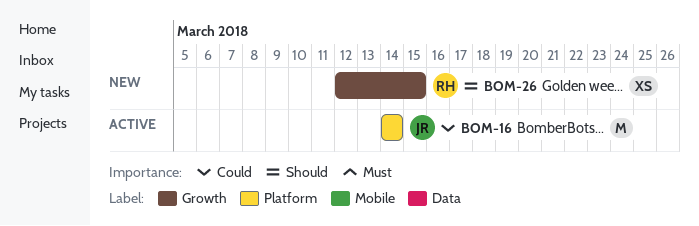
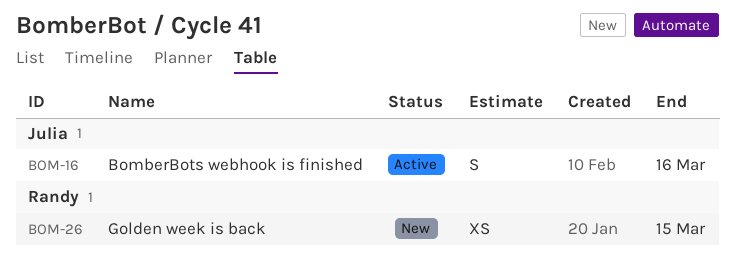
BOM-16, estimate: M -> S
BOM-16, due: Mar 14 -> Mar 16

